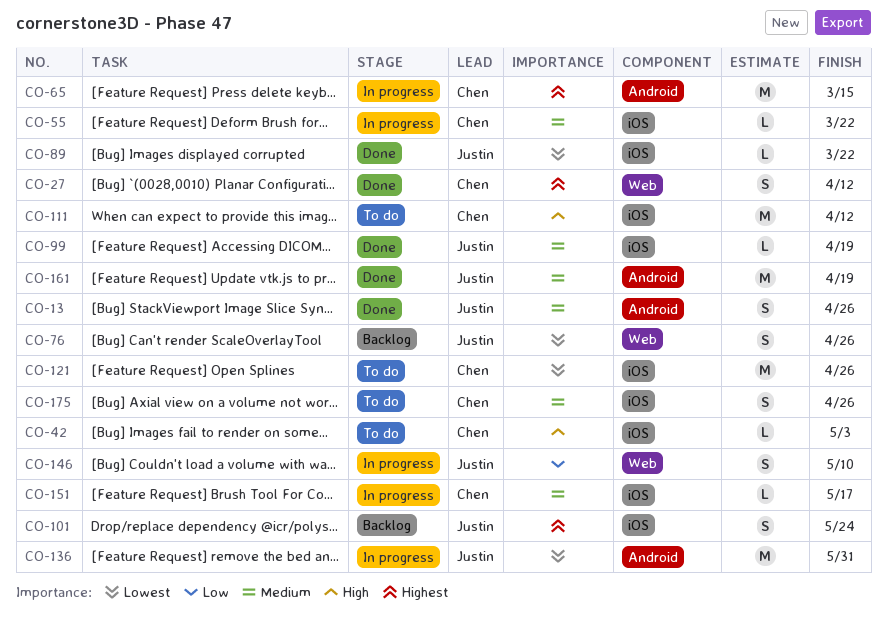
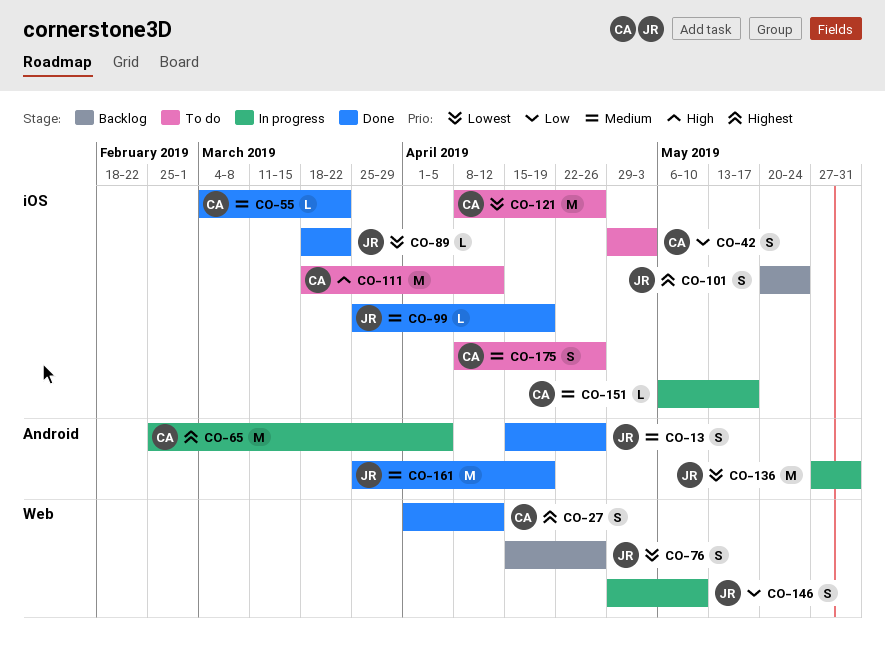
CO-42, priority: High -> Low
CO-42, estimate: L -> S
CO-55, status: In progress -> Done
CO-65, due: Mar 15 -> Apr 5

